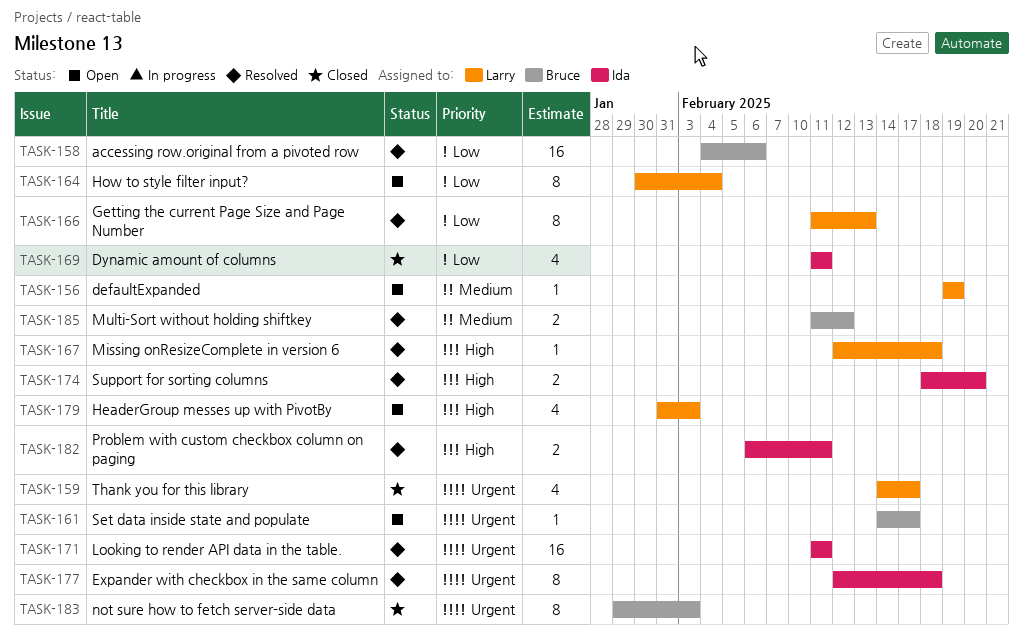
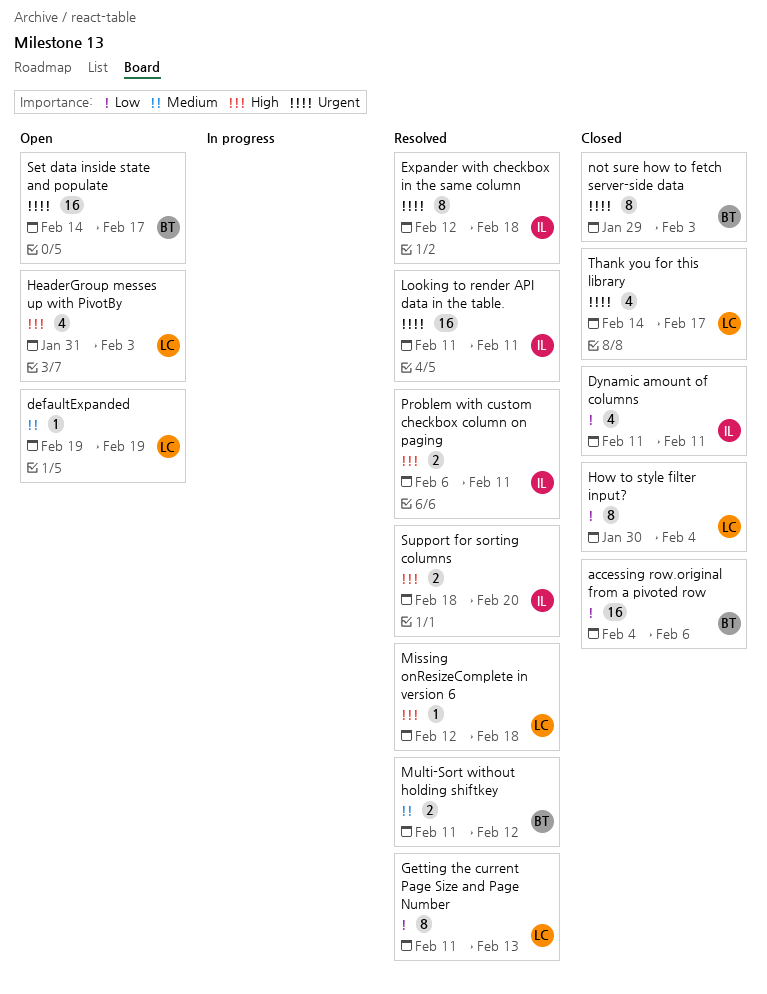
accessing row.original from a pivoted row, status: Resolved -> Closed
How to style filter input?, status: Open -> Closed
Set data inside state and populate, estimate: 1 -> 16

